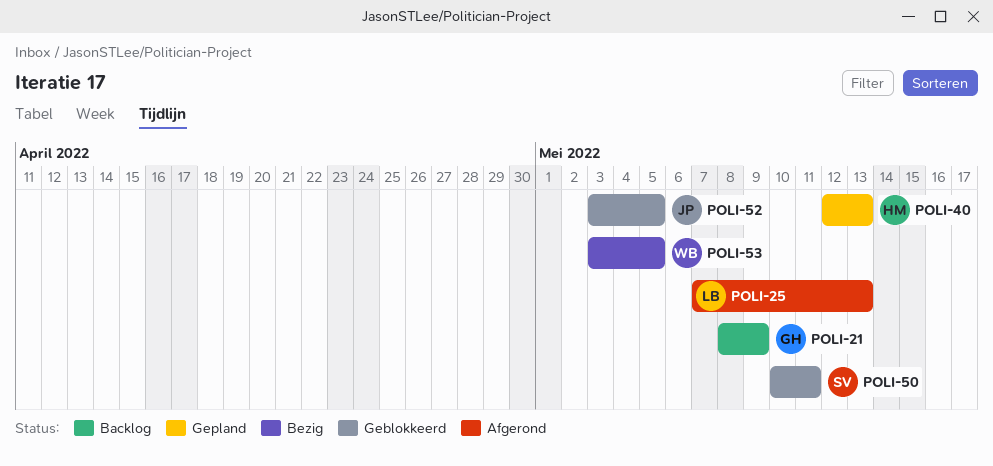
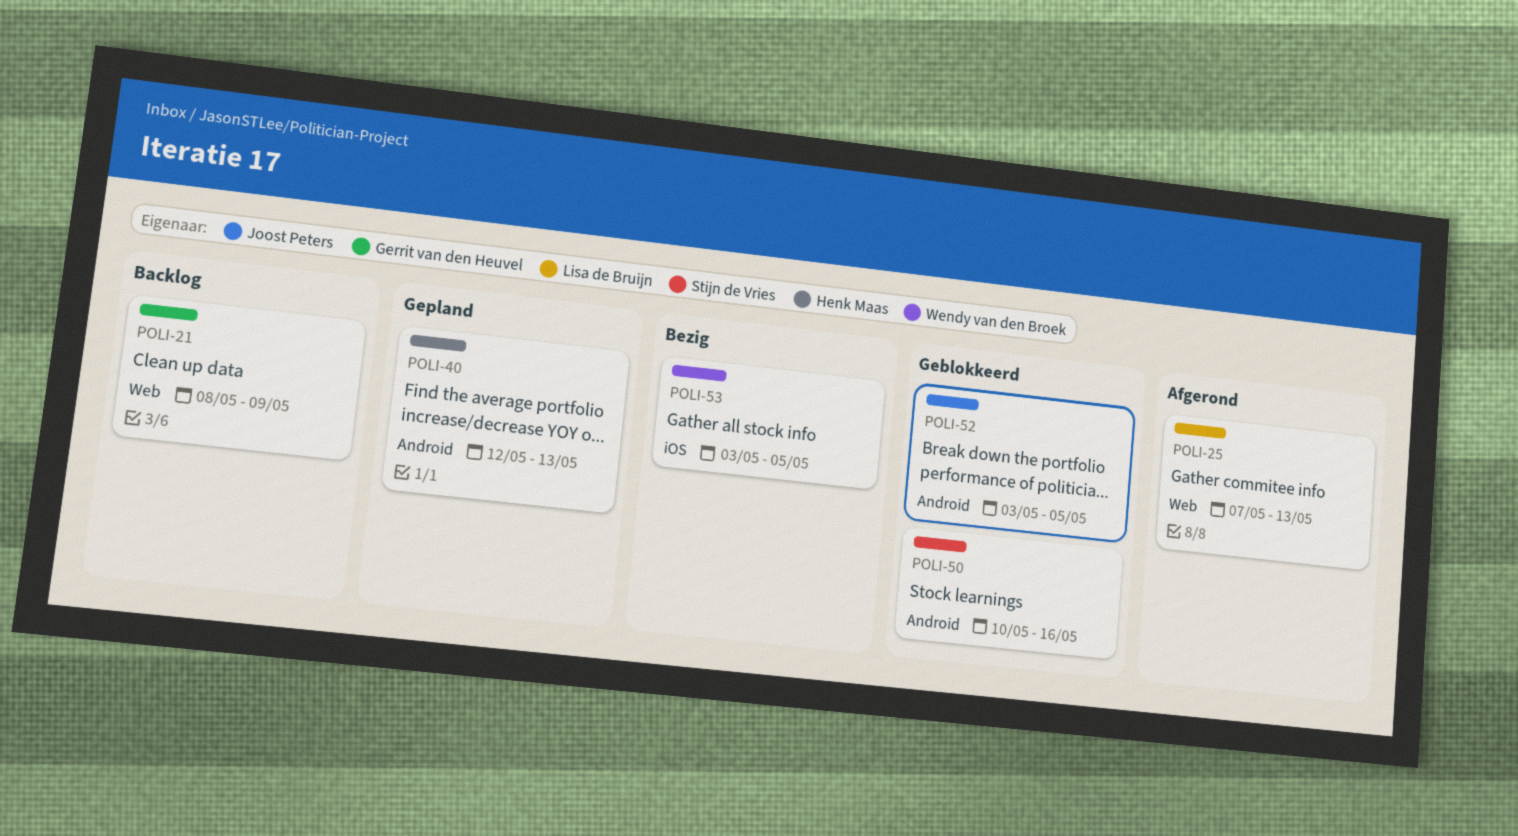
POLI-50, due: May 11 -> May 16

